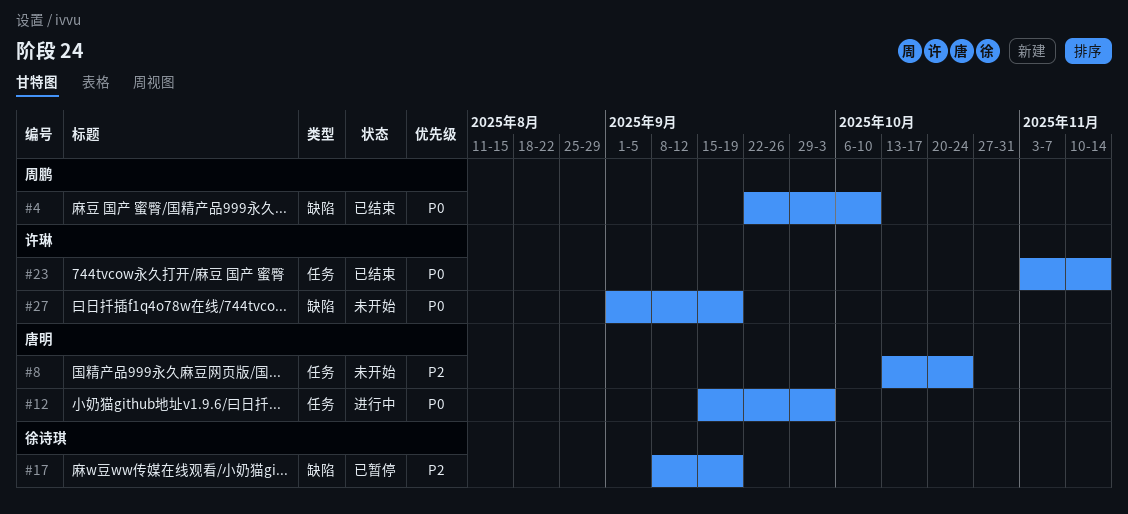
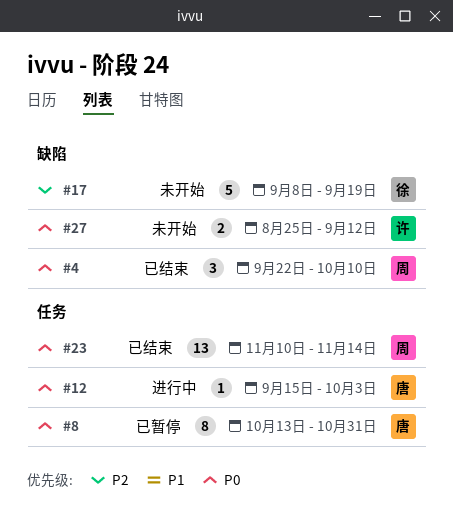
#8, status: 未开始 -> 已暂停
#8, priority: P2 -> P0
#8, due: Oct 24 -> Oct 31
#17, status: 已暂停 -> 未开始
#23, owner: 许琳 -> 周鹏
#23, start: Nov 3 -> Nov 10
#27, start: Sep 1 -> Aug 25
#27, due: Sep 19 -> Sep 12

